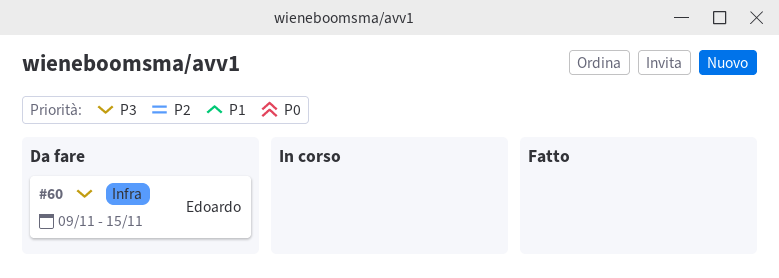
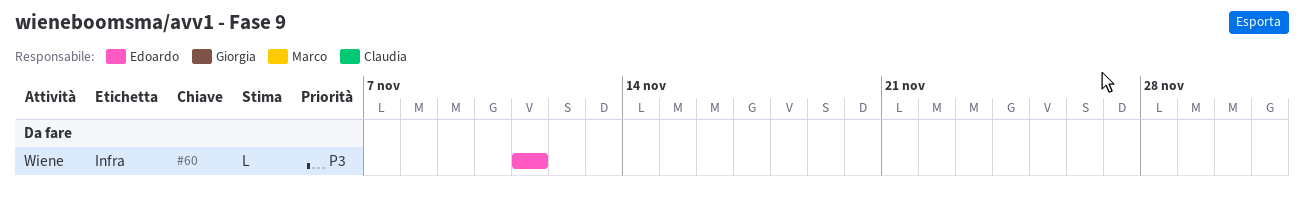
#60, start: Nov 9 -> Nov 11
#60, due: Nov 15 -> Nov 11

